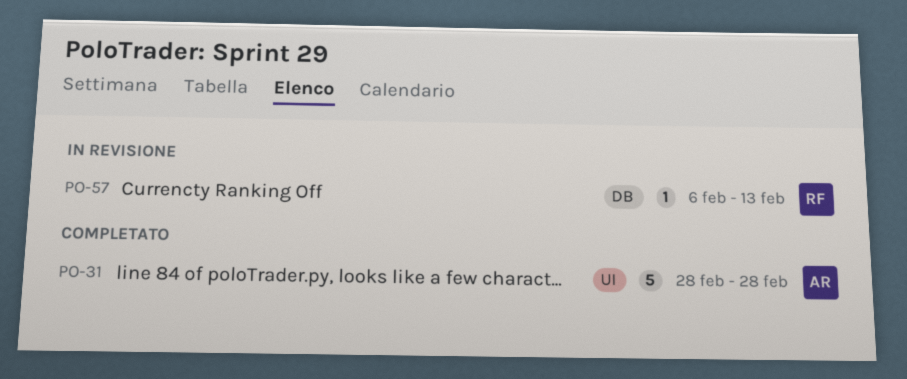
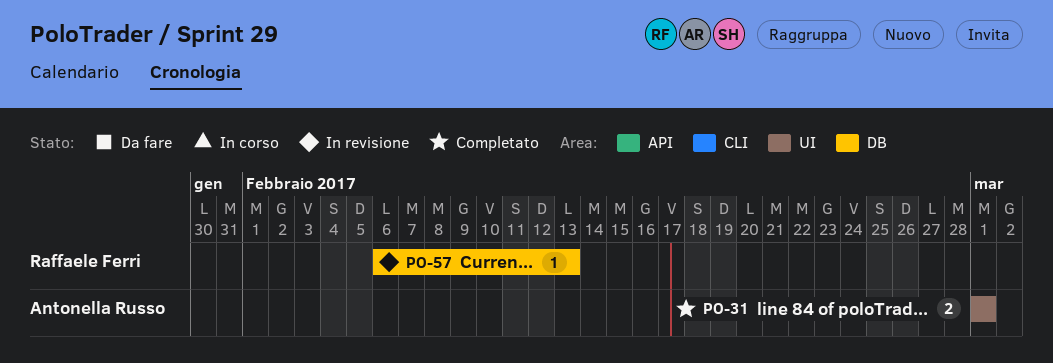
PO-31, estimate: 5 -> 2
PO-31, start: Feb 28 -> Mar 1
PO-31, due: Feb 28 -> Mar 1

